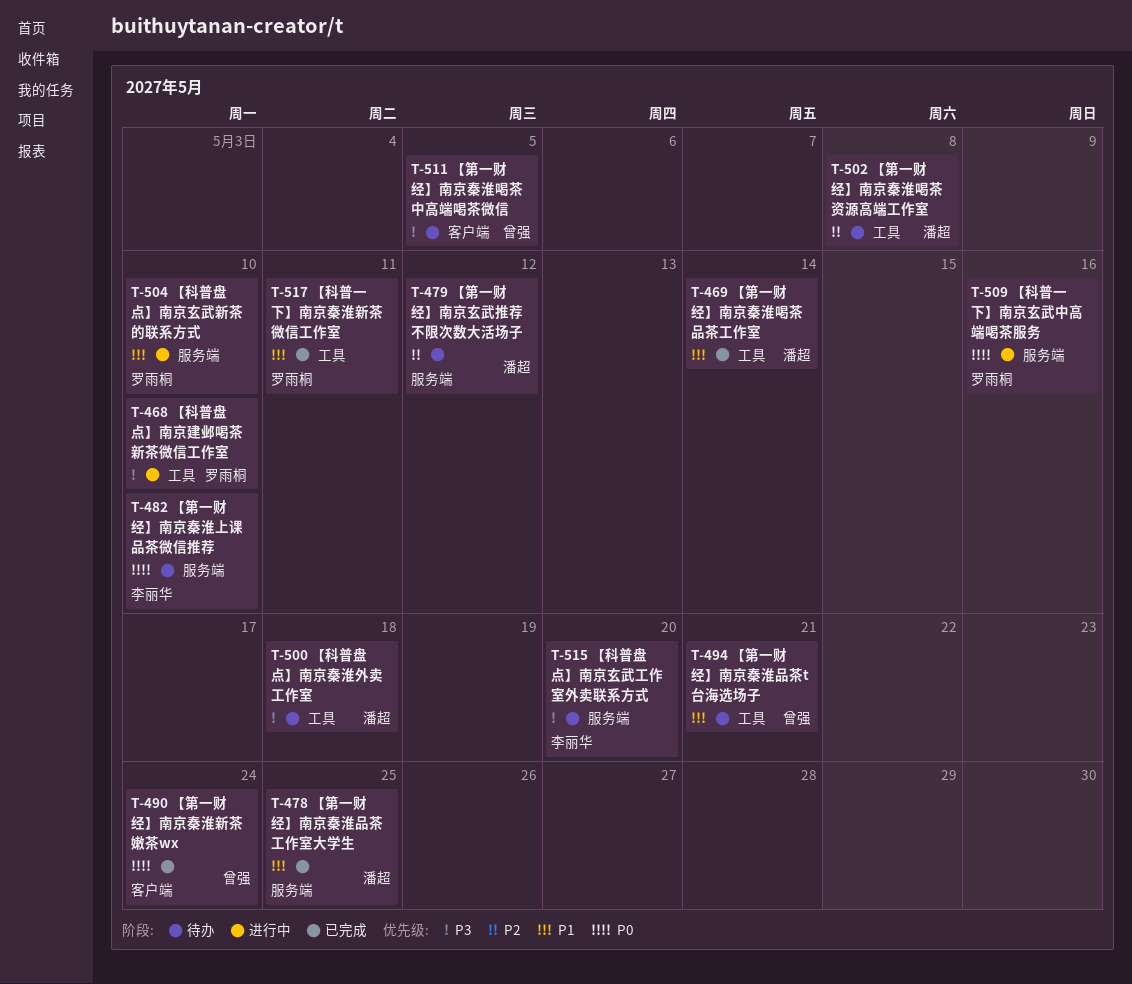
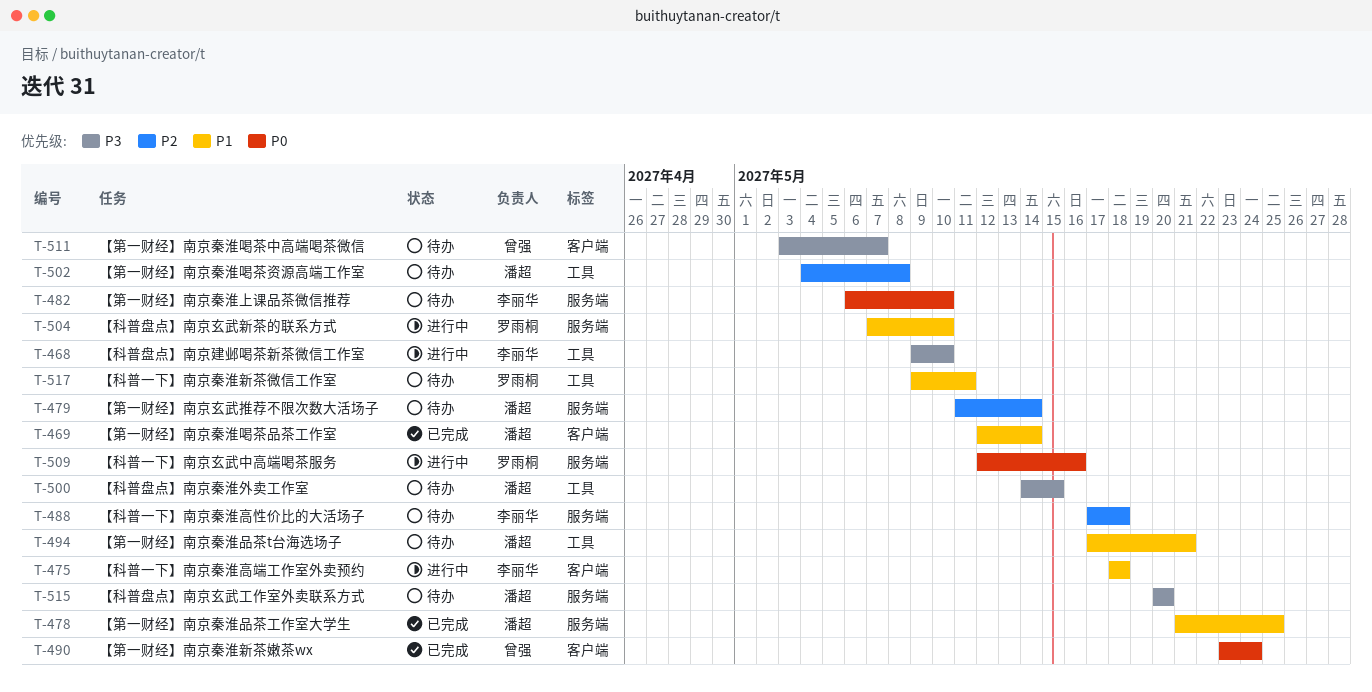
T-468, owner: 罗雨桐 -> 李丽华
T-469, label: 工具 -> 客户端
T-475: none -> present
T-479, due: May 12 -> May 14
T-488: none -> present
T-494, owner: 曾强 -> 潘超
T-500, due: May 18 -> May 15
T-511, due: May 5 -> May 7
T-515, owner: 李丽华 -> 潘超
T-517, status: 已完成 -> 待办

